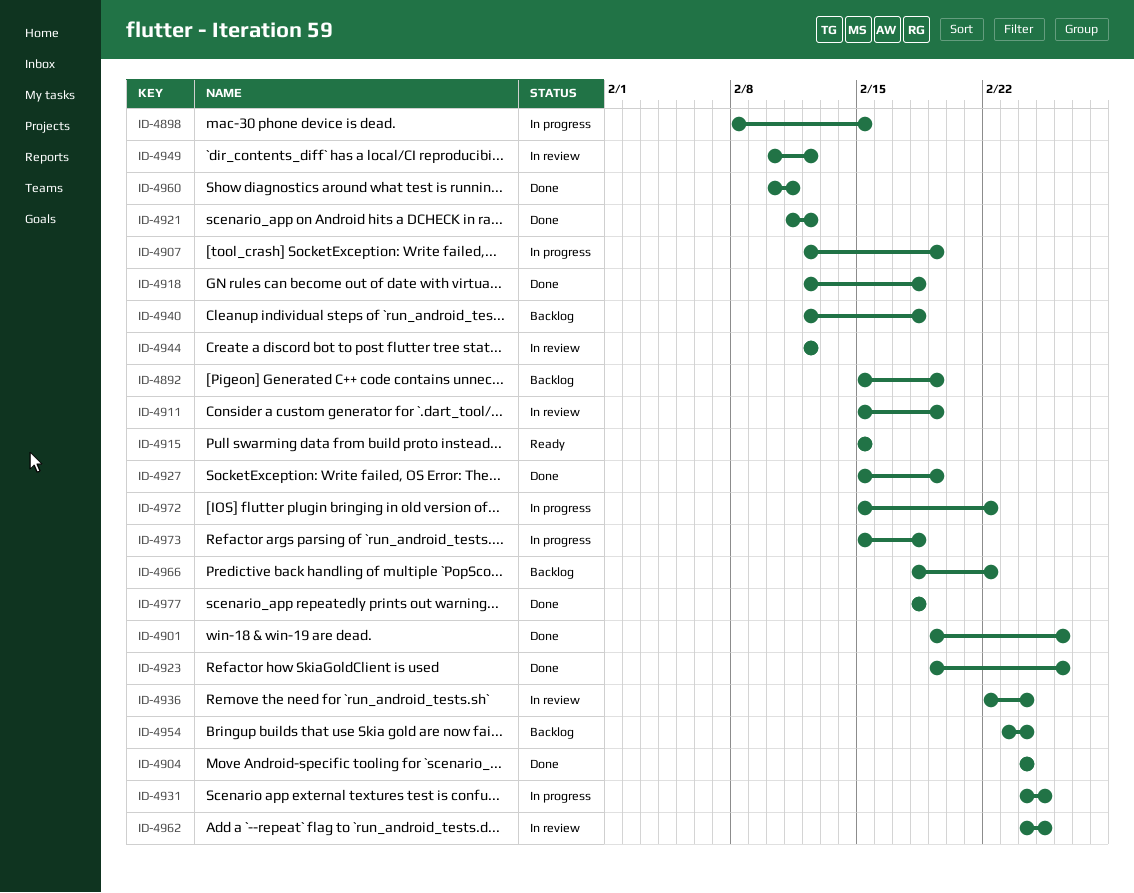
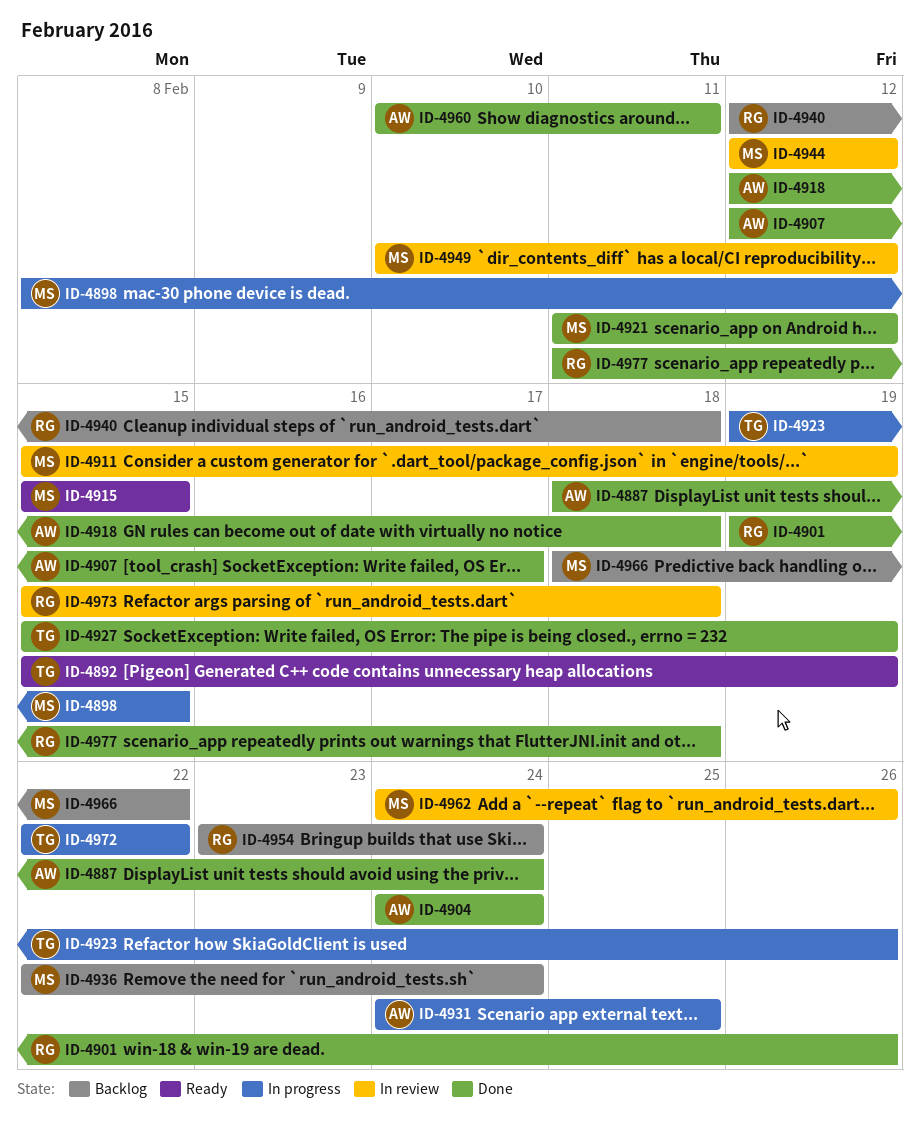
ID-4887: none -> present
ID-4892, status: Backlog -> Ready
ID-4907, status: In progress -> Done
ID-4907, due: Feb 19 -> Feb 17
ID-4923, status: Done -> In progress
ID-4936, status: In review -> Backlog
ID-4962, due: Feb 25 -> Feb 26
ID-4972, start: Feb 15 -> Feb 22
ID-4973, status: In progress -> In review
ID-4977, start: Feb 18 -> Feb 11

